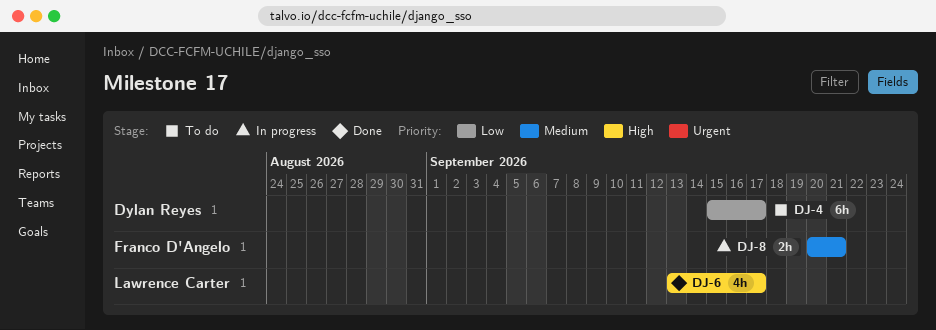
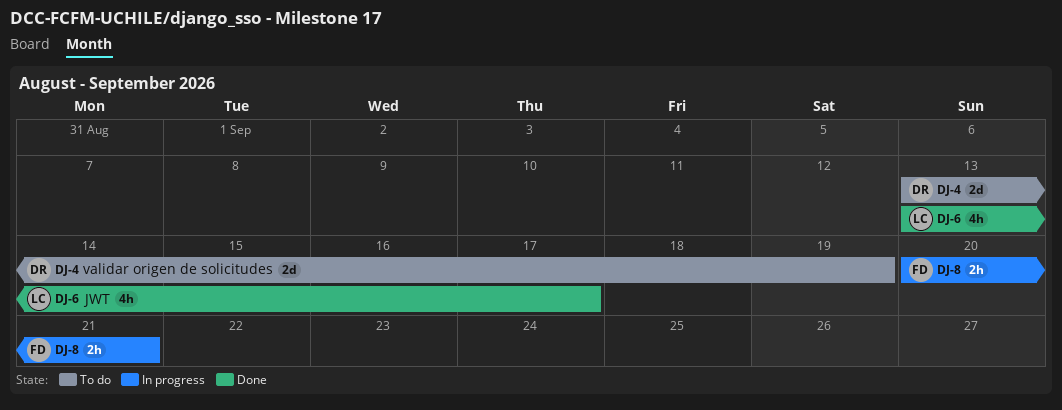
DJ-4, estimate: 6h -> 2d
DJ-4, start: Sep 15 -> Sep 13
DJ-4, due: Sep 17 -> Sep 19

